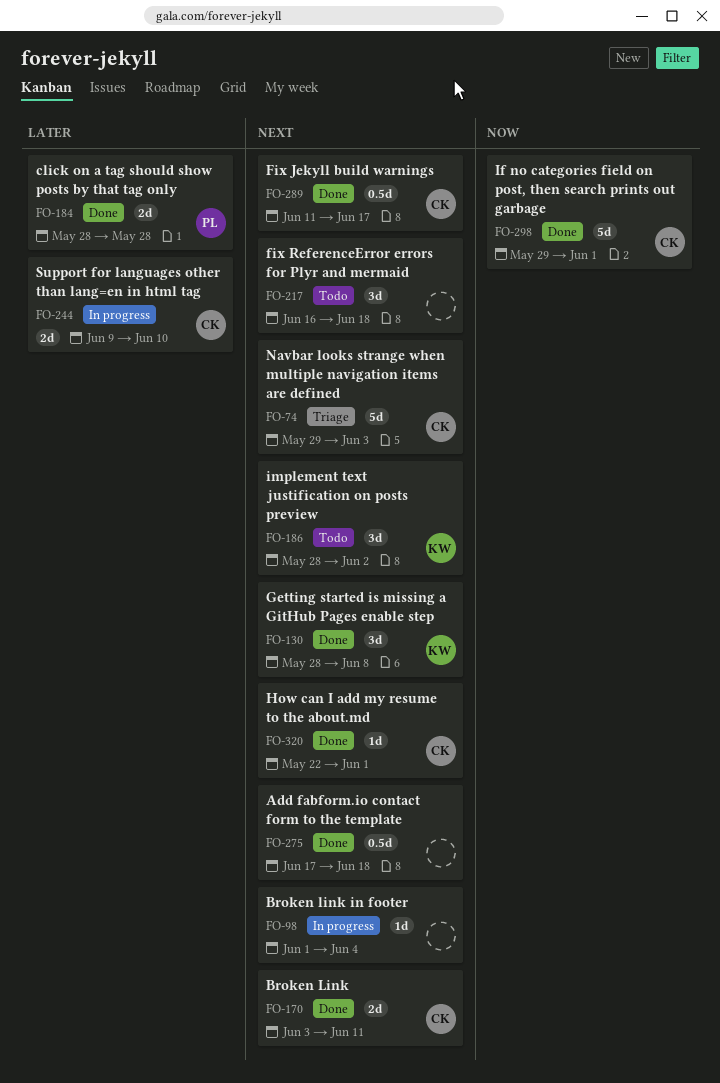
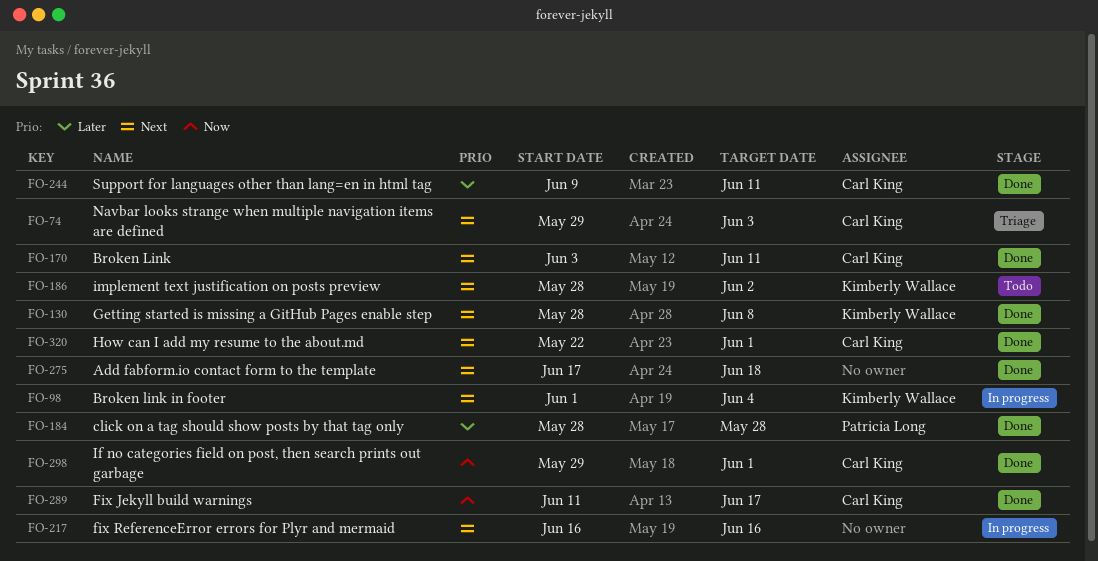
FO-98, owner: none -> Kimberly Wallace
FO-217, status: Todo -> In progress
FO-217, due: Jun 18 -> Jun 16
FO-244, status: In progress -> Done
FO-244, due: Jun 10 -> Jun 11
FO-289, priority: Next -> Now

